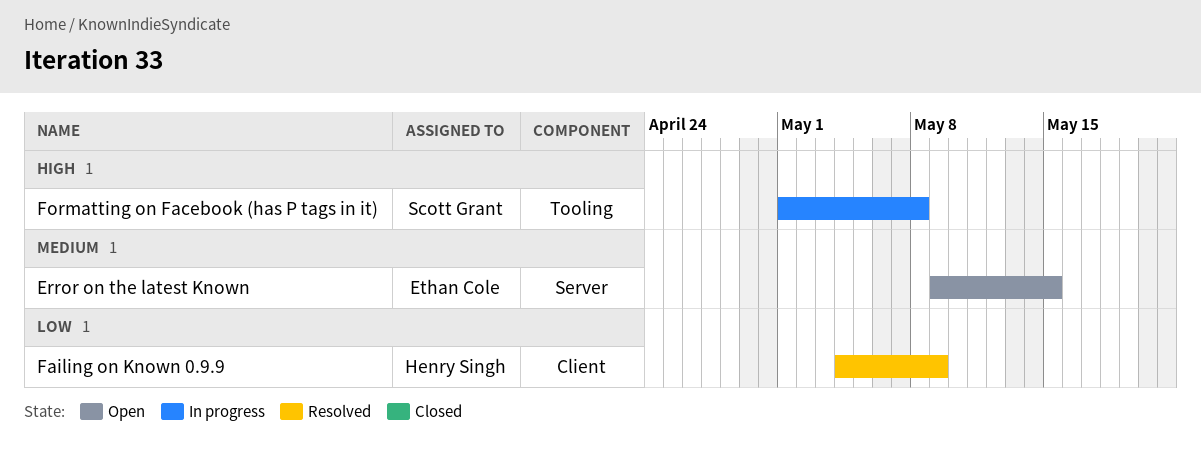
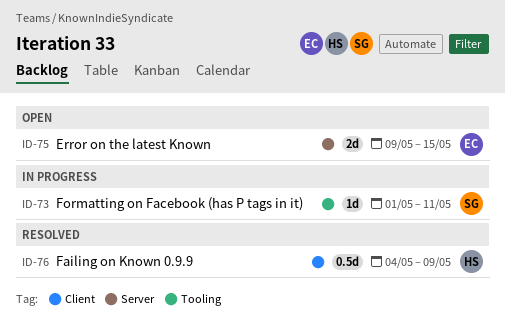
Formatting on Facebook (has P tags in it), due: May 8 -> May 11

